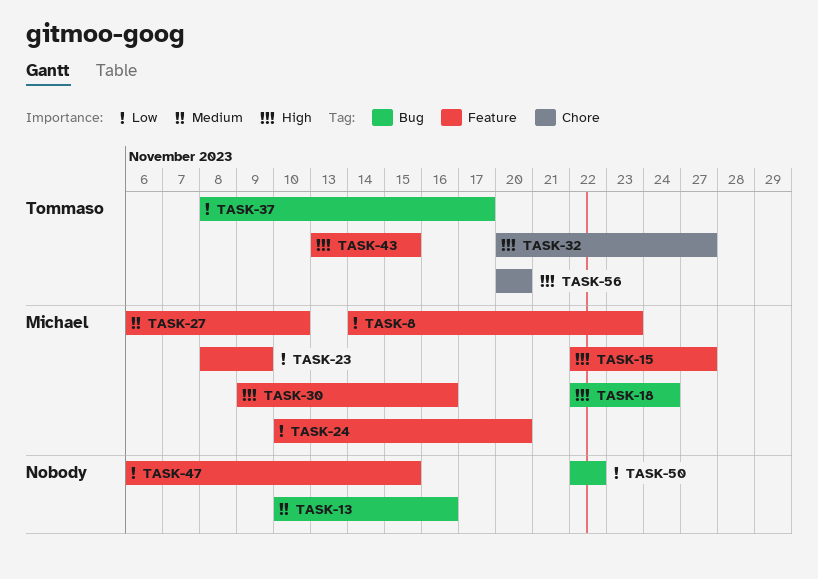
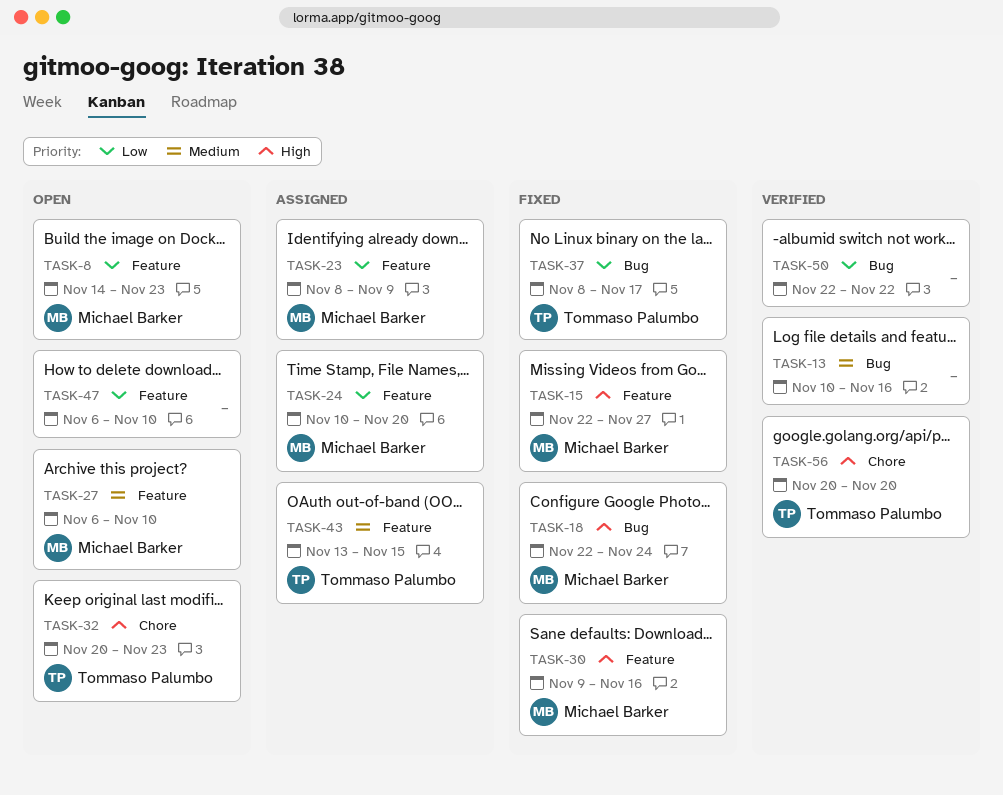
TASK-32, due: Nov 27 -> Nov 23
TASK-43, priority: High -> Medium
TASK-47, due: Nov 15 -> Nov 10

